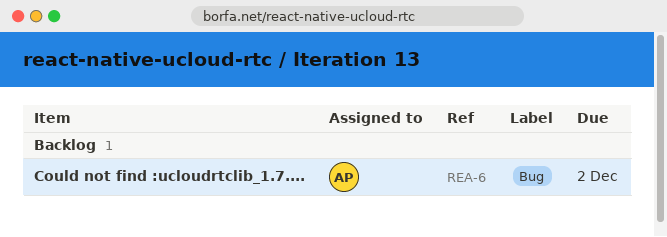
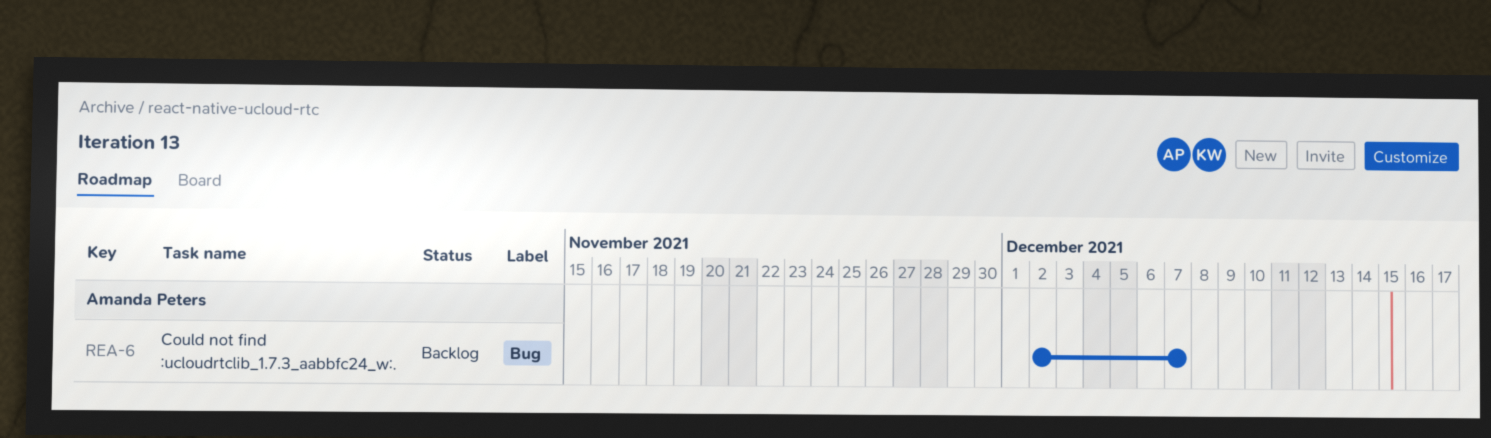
REA-6, due: Dec 2 -> Dec 7

